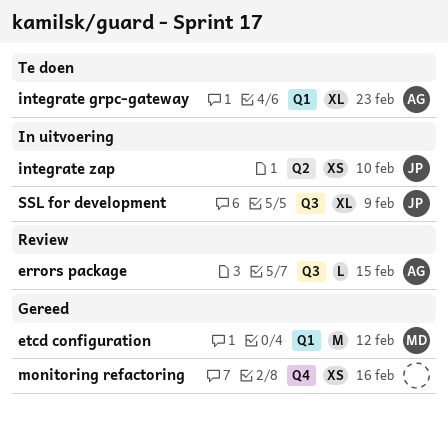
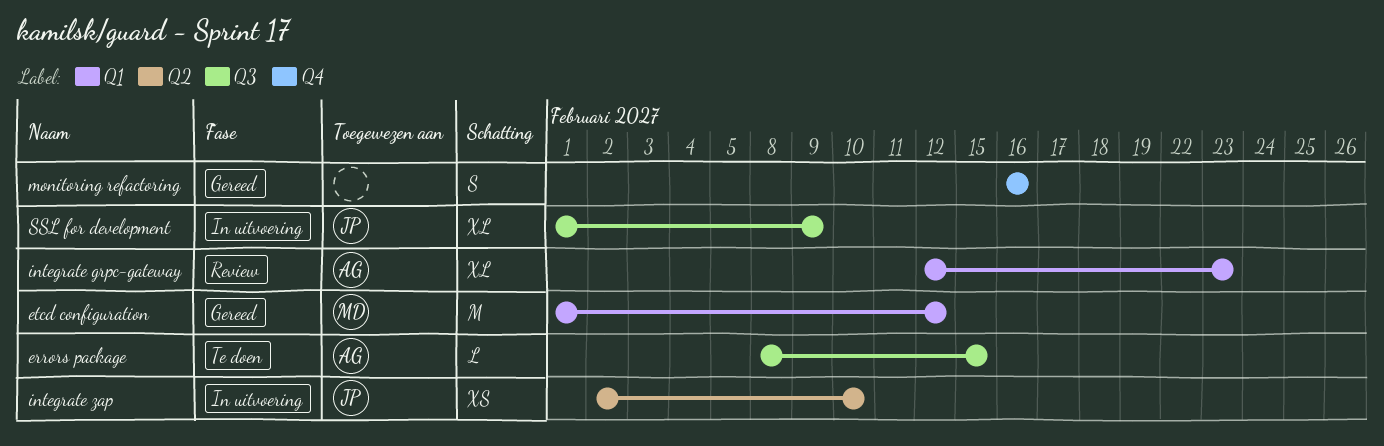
errors package, status: Review -> Te doen
integrate grpc-gateway, status: Te doen -> Review
monitoring refactoring, estimate: XS -> S

